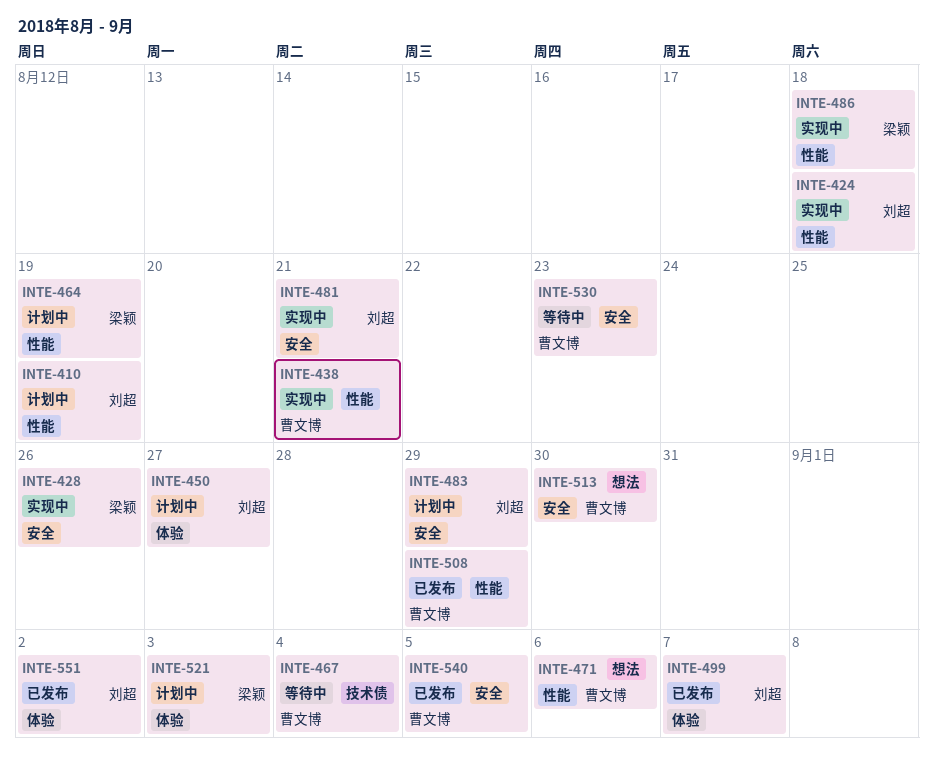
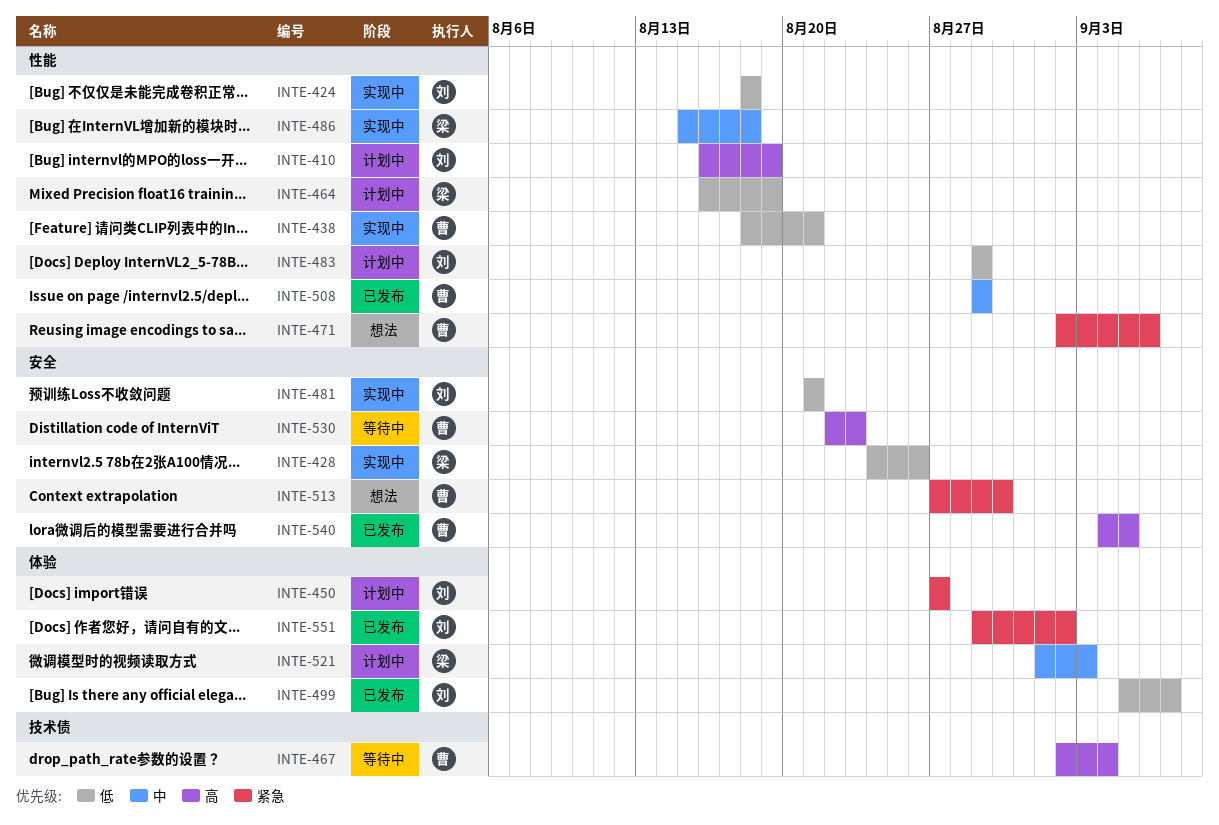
INTE-483, label: 安全 -> 性能

